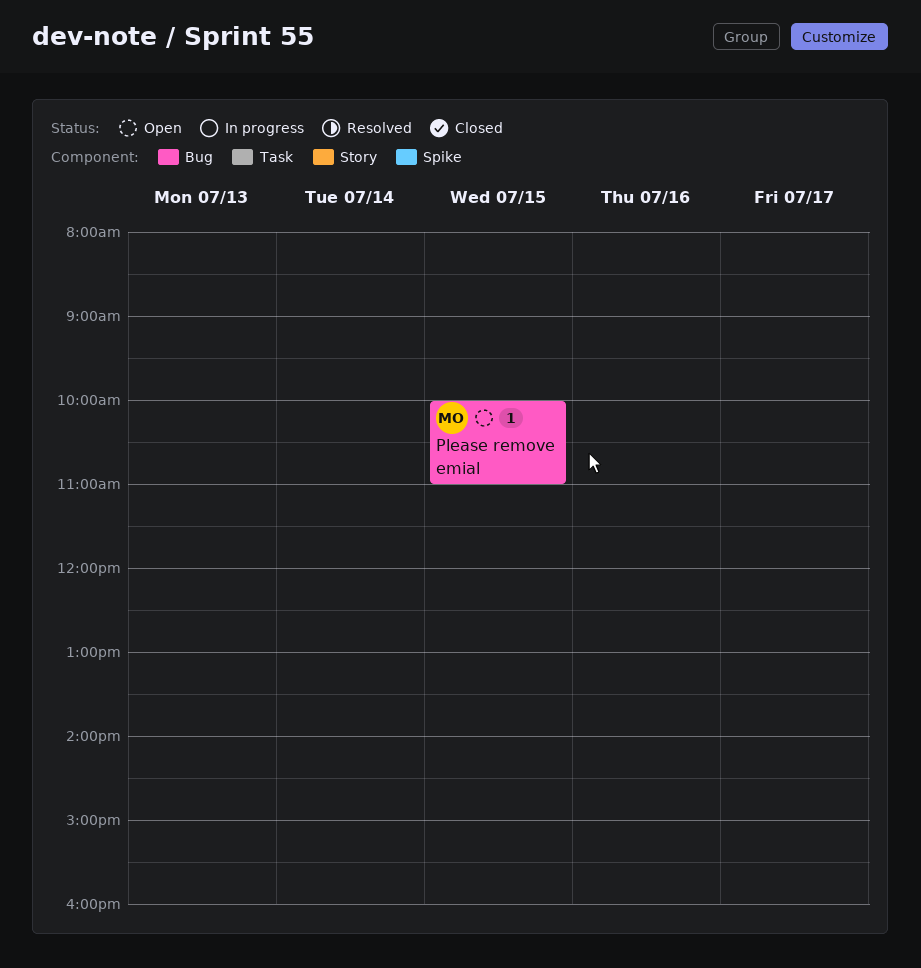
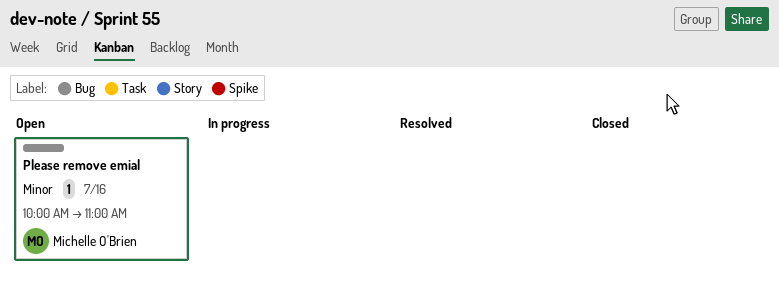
Please remove emial, day: Jul 15 -> Jul 16

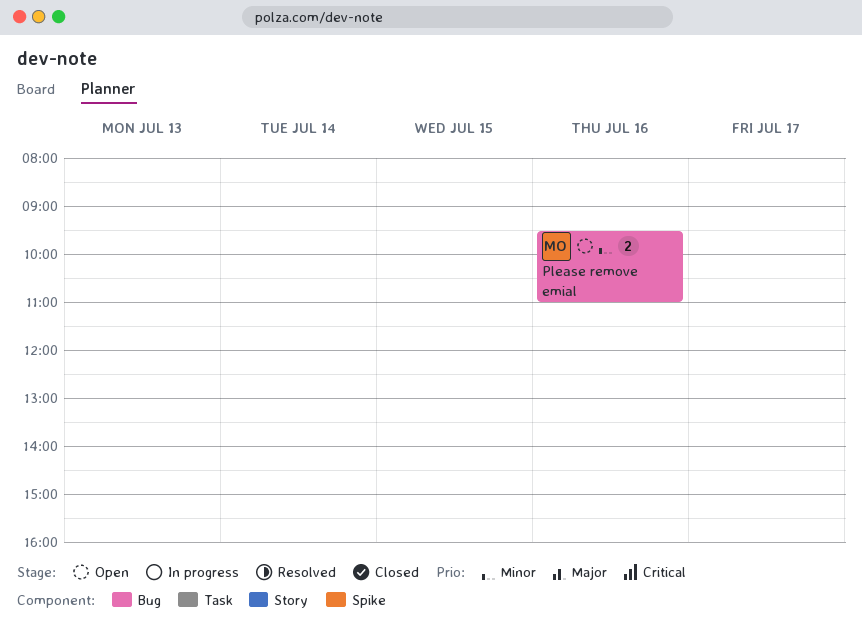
Please remove emial, estimate: 1 -> 2
Please remove emial, begins: 10:00 -> 09:30

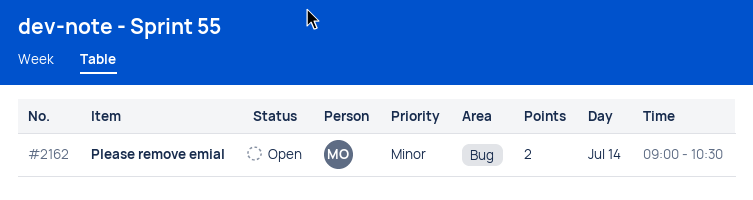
Please remove emial, day: Jul 16 -> Jul 14
Please remove emial, begins: 09:30 -> 09:00
Please remove emial, ends: 11:00 -> 10:30

